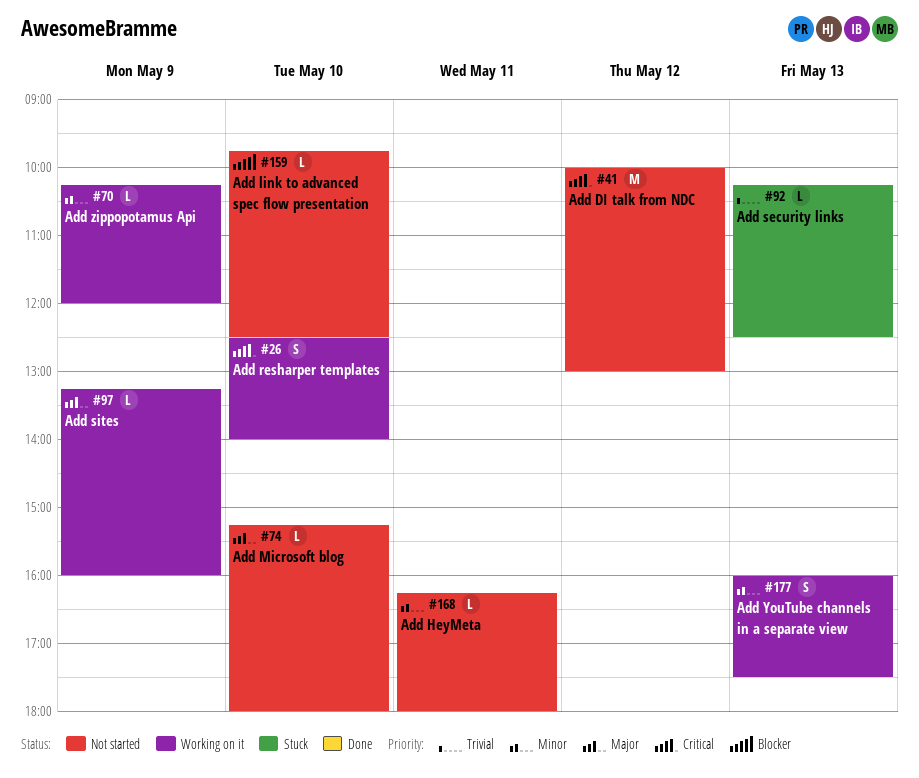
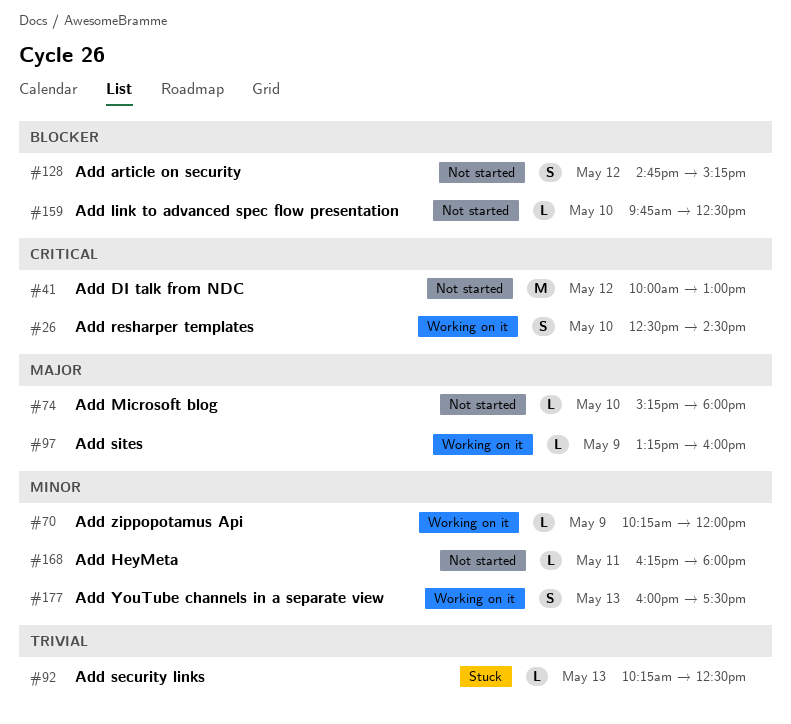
#26, ends: 14:00 -> 14:30
#128: none -> present

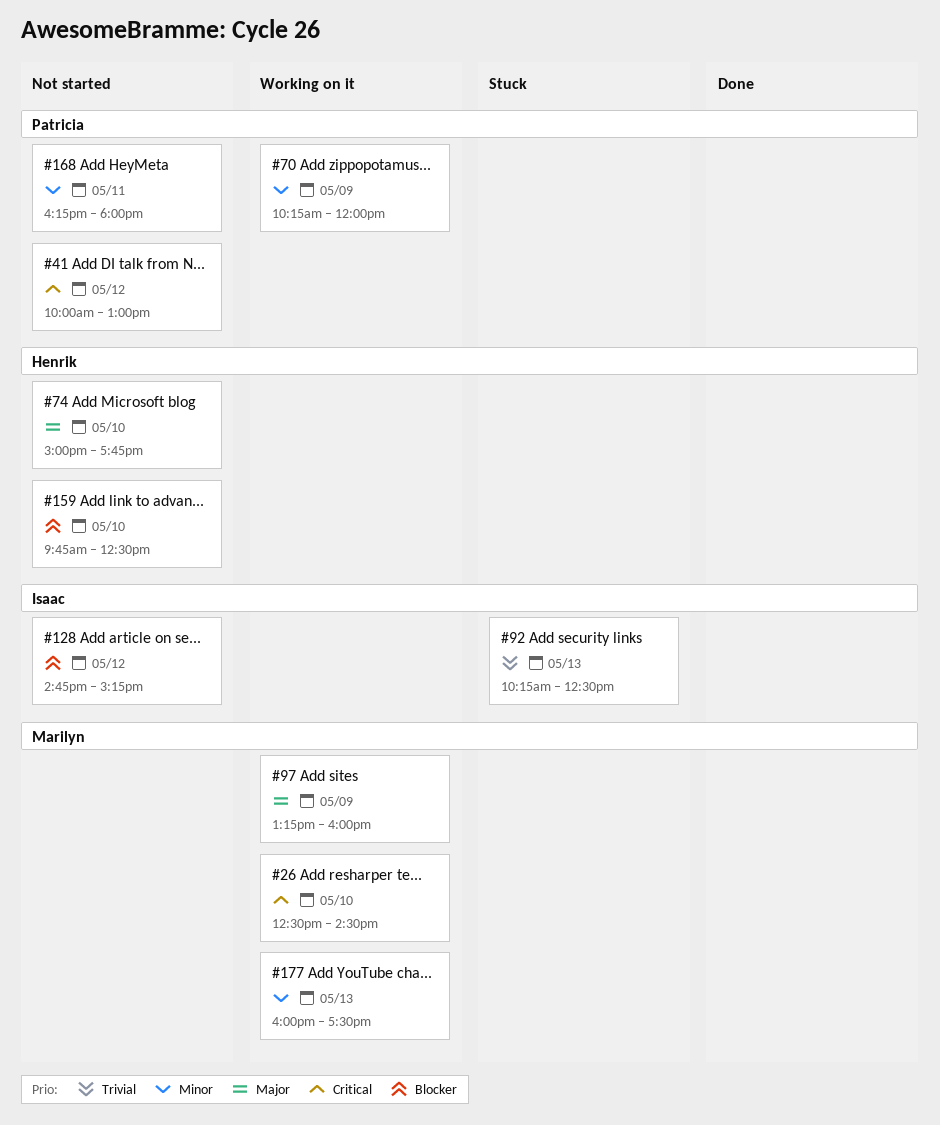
#74, begins: 15:15 -> 15:00
#74, ends: 18:00 -> 17:45

